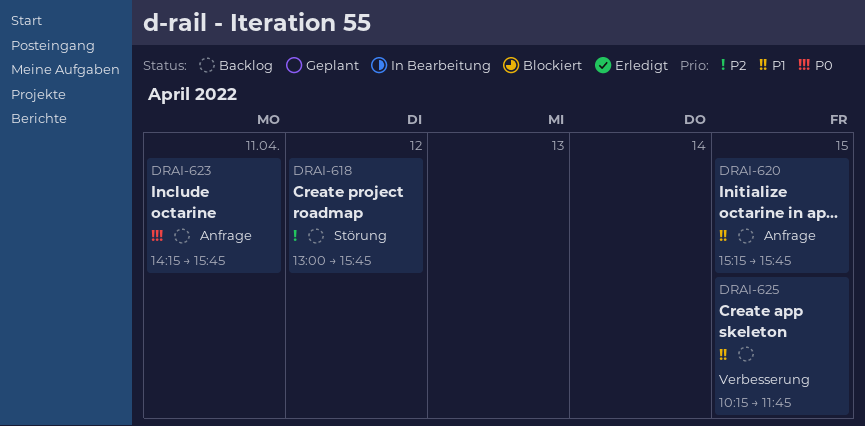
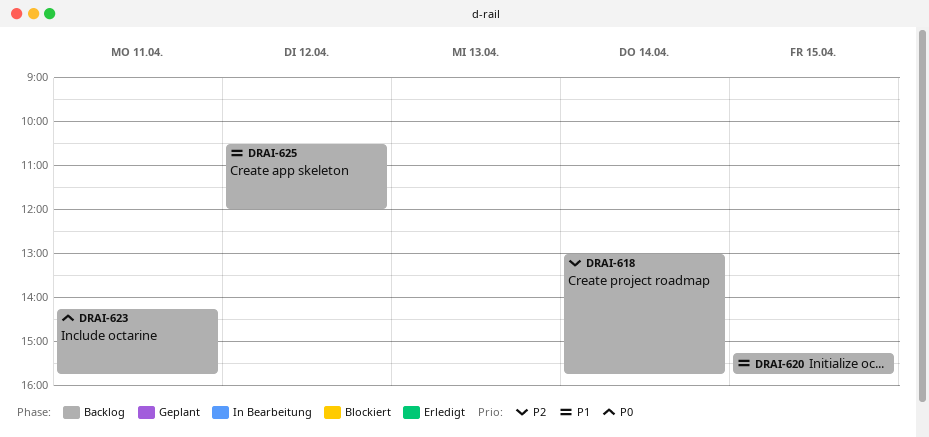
DRAI-618, day: Apr 12 -> Apr 14
DRAI-625, day: Apr 15 -> Apr 12
DRAI-625, begins: 10:15 -> 10:30
DRAI-625, ends: 11:45 -> 12:00

